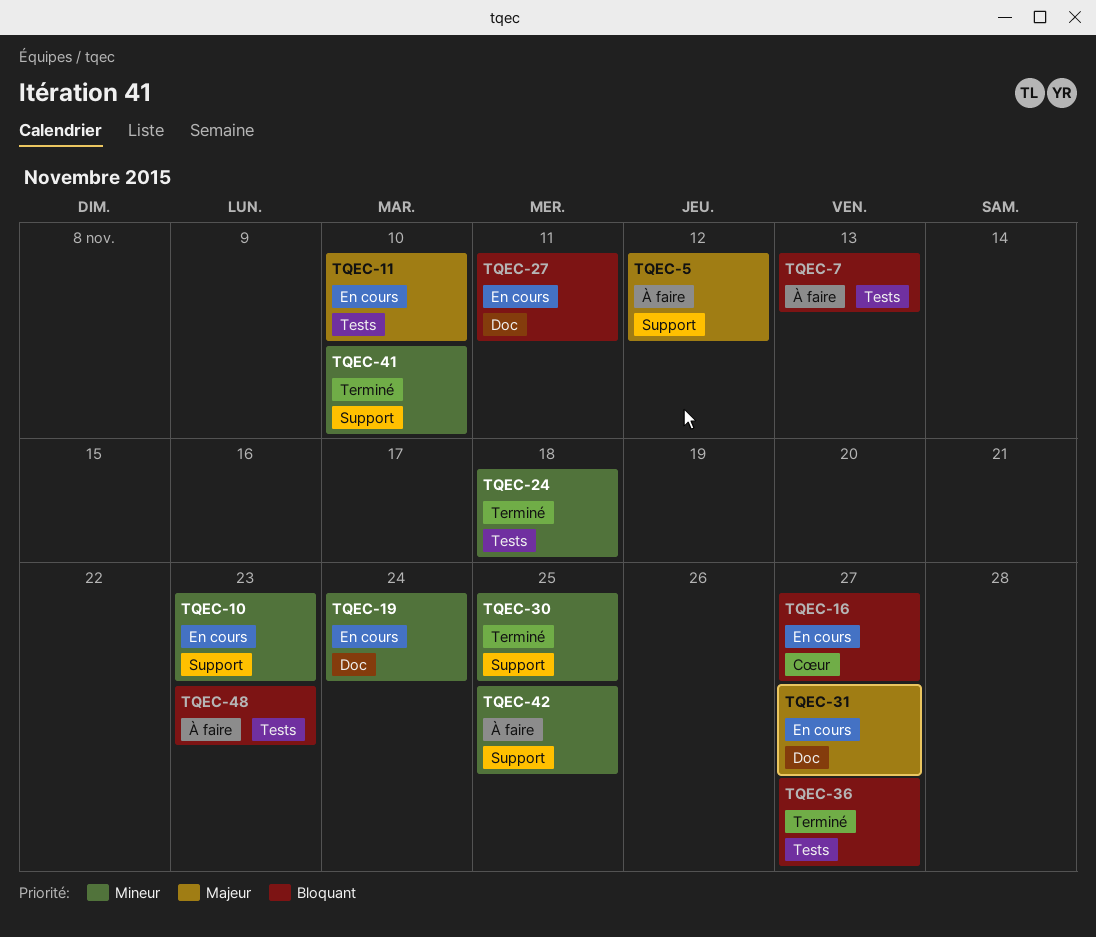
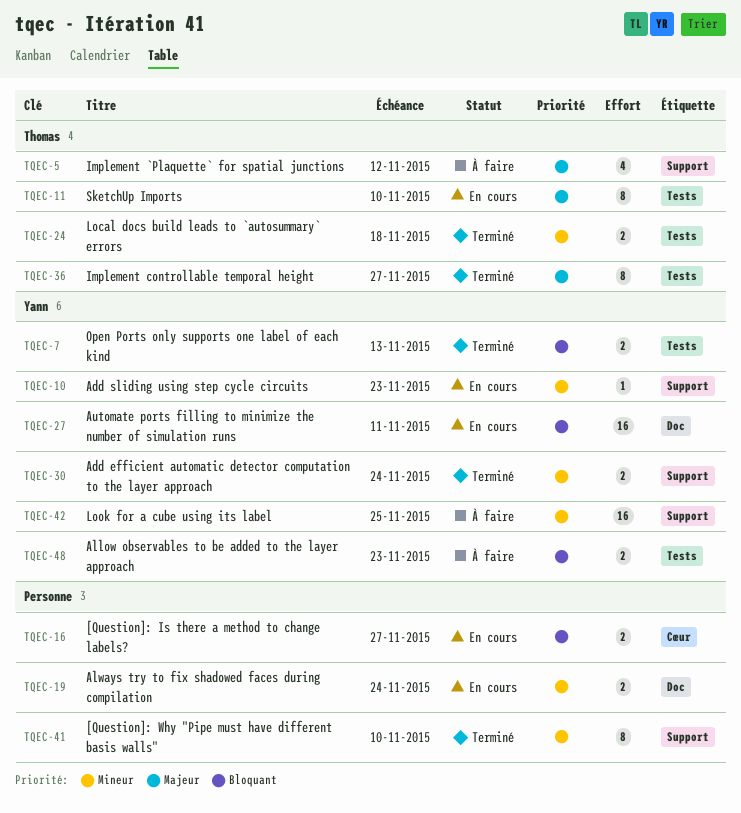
TQEC-7, status: À faire -> Terminé
TQEC-30, due: Nov 25 -> Nov 24
TQEC-31: present -> none
TQEC-36, priority: Bloquant -> Majeur

